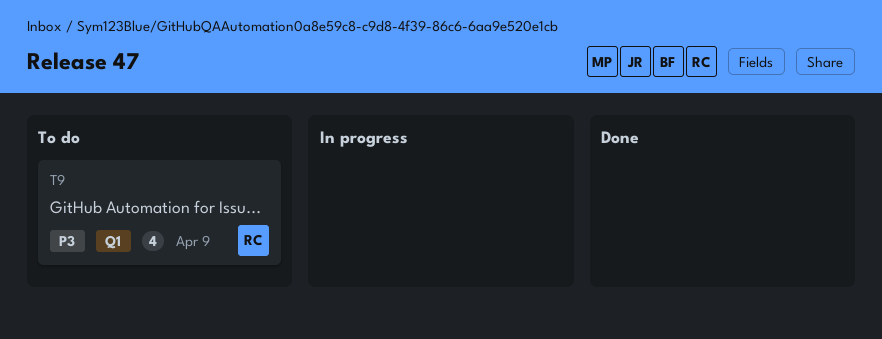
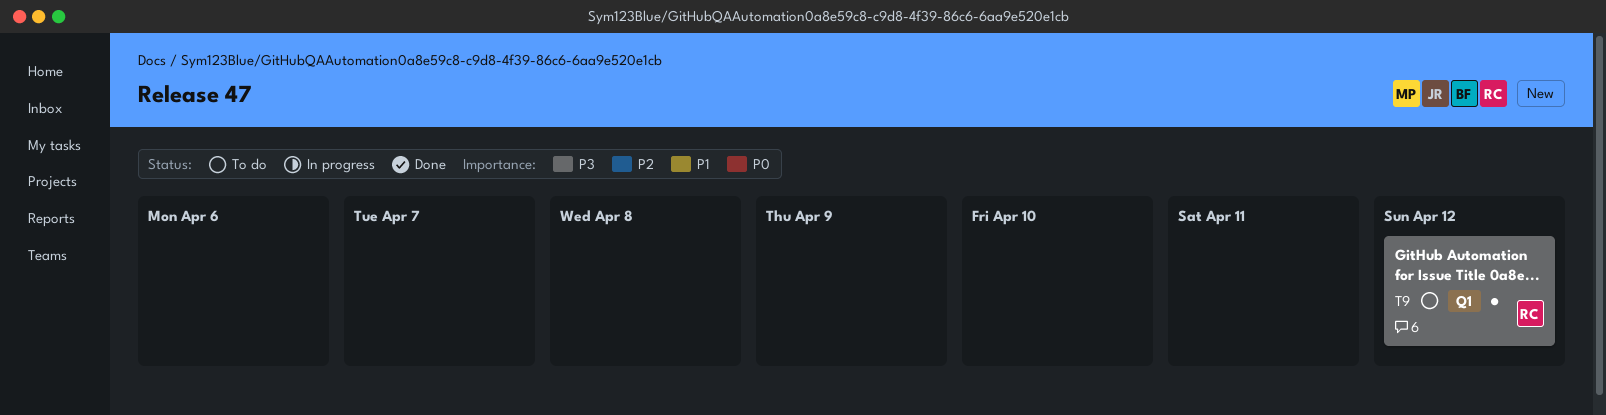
T9, estimate: 4 -> 1
T9, due: Apr 9 -> Apr 12

